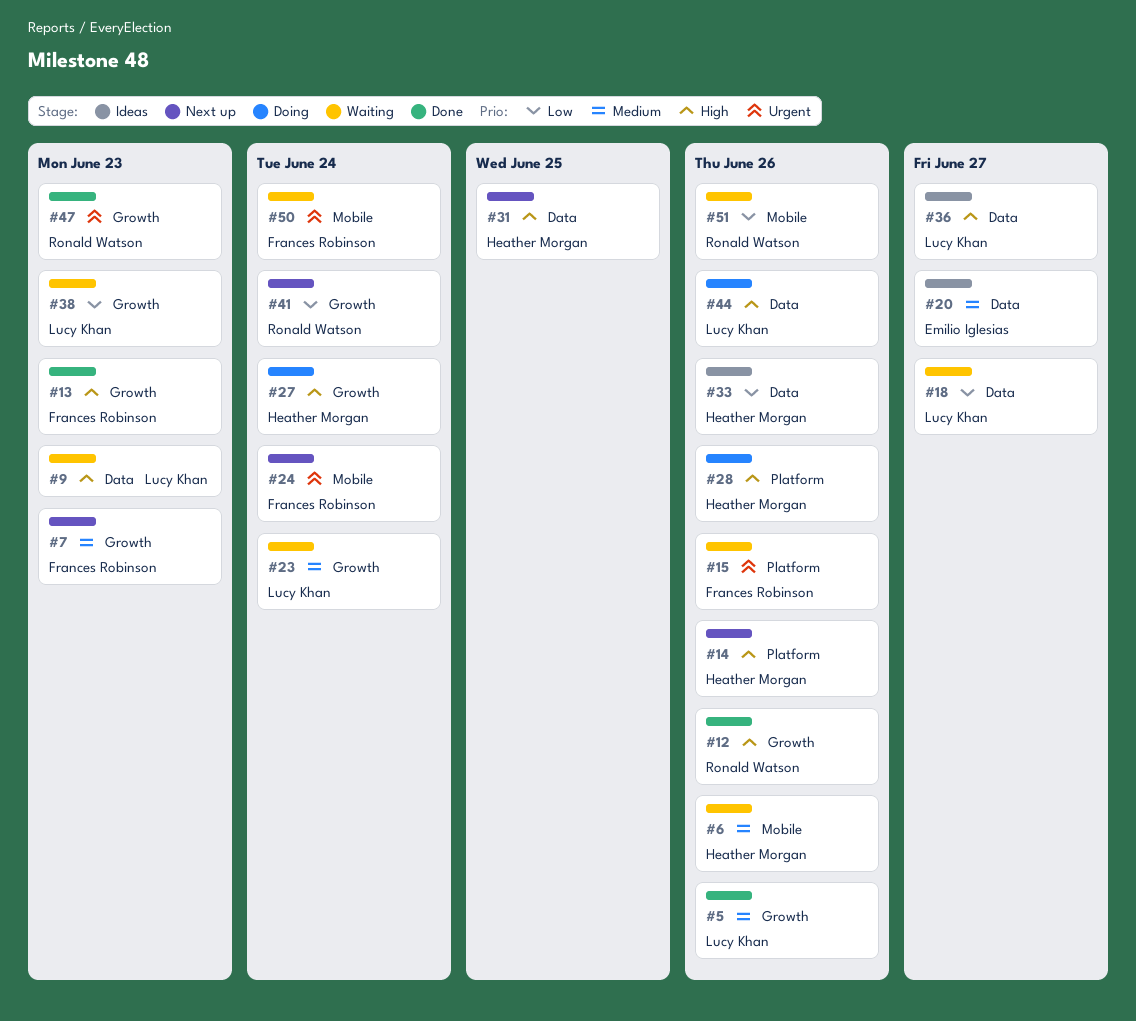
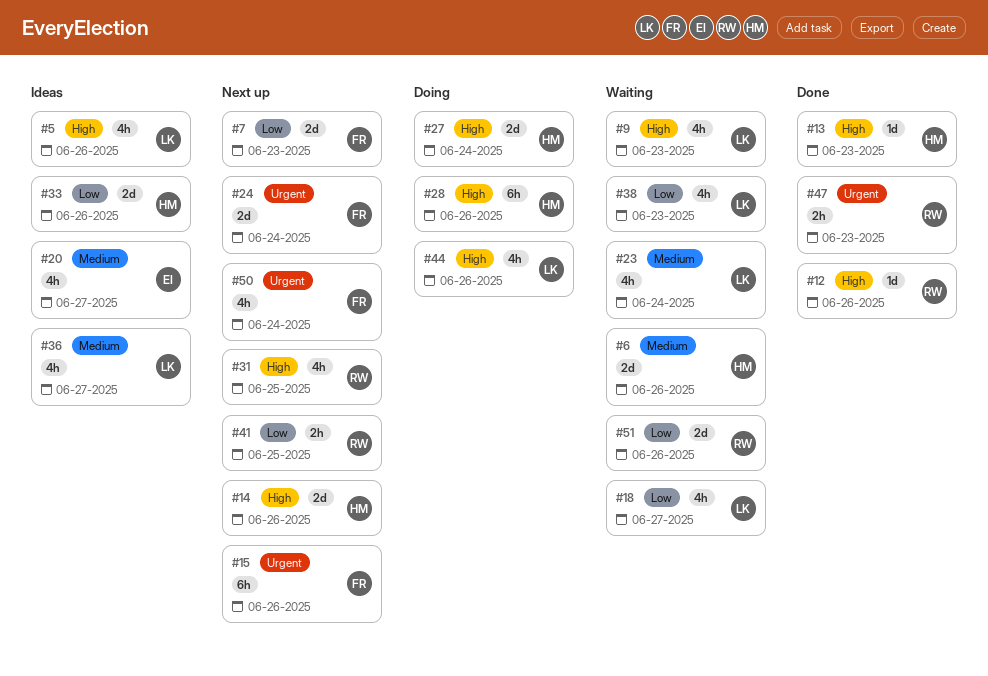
#5, status: Done -> Ideas
#5, priority: Medium -> High
#7, priority: Medium -> Low
#13, owner: Frances Robinson -> Heather Morgan
#15, status: Waiting -> Next up
#31, owner: Heather Morgan -> Ronald Watson
#36, priority: High -> Medium
#41, due: Jun 24 -> Jun 25
#50, status: Waiting -> Next up

